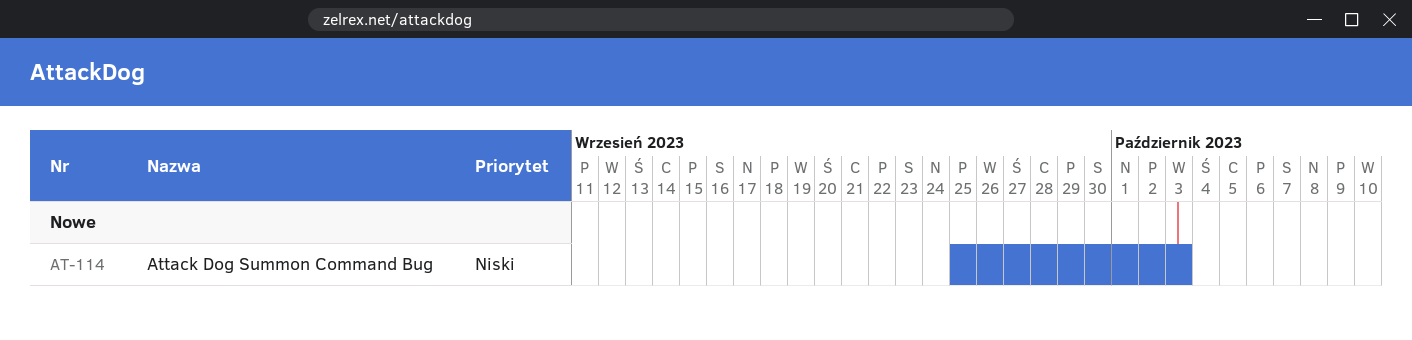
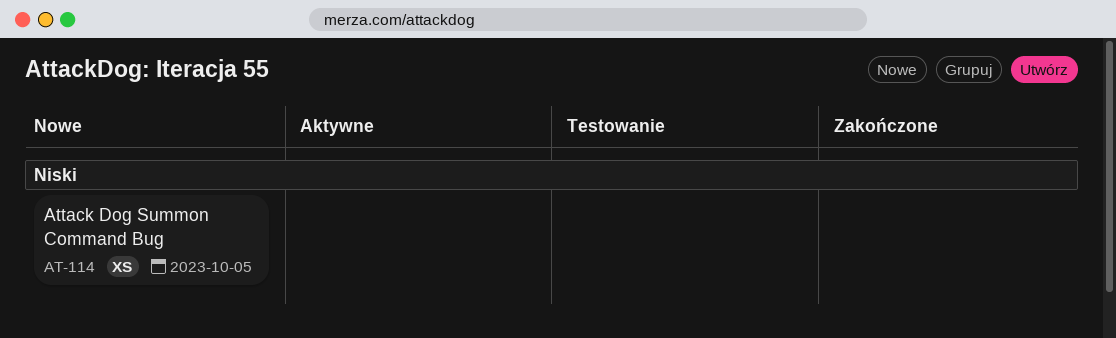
AT-114, due: Oct 3 -> Oct 5

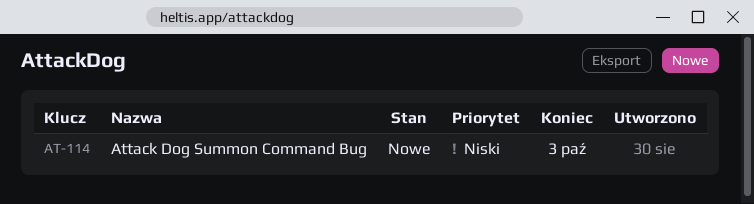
AT-114, due: Oct 5 -> Oct 3

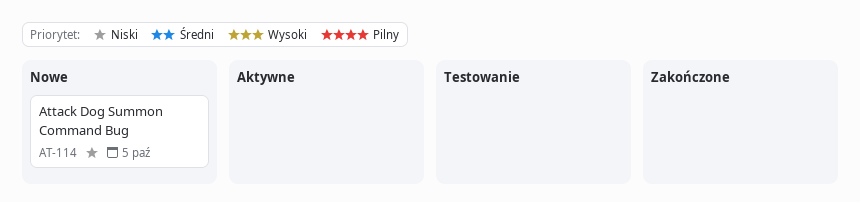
AT-114, due: Oct 3 -> Oct 5

